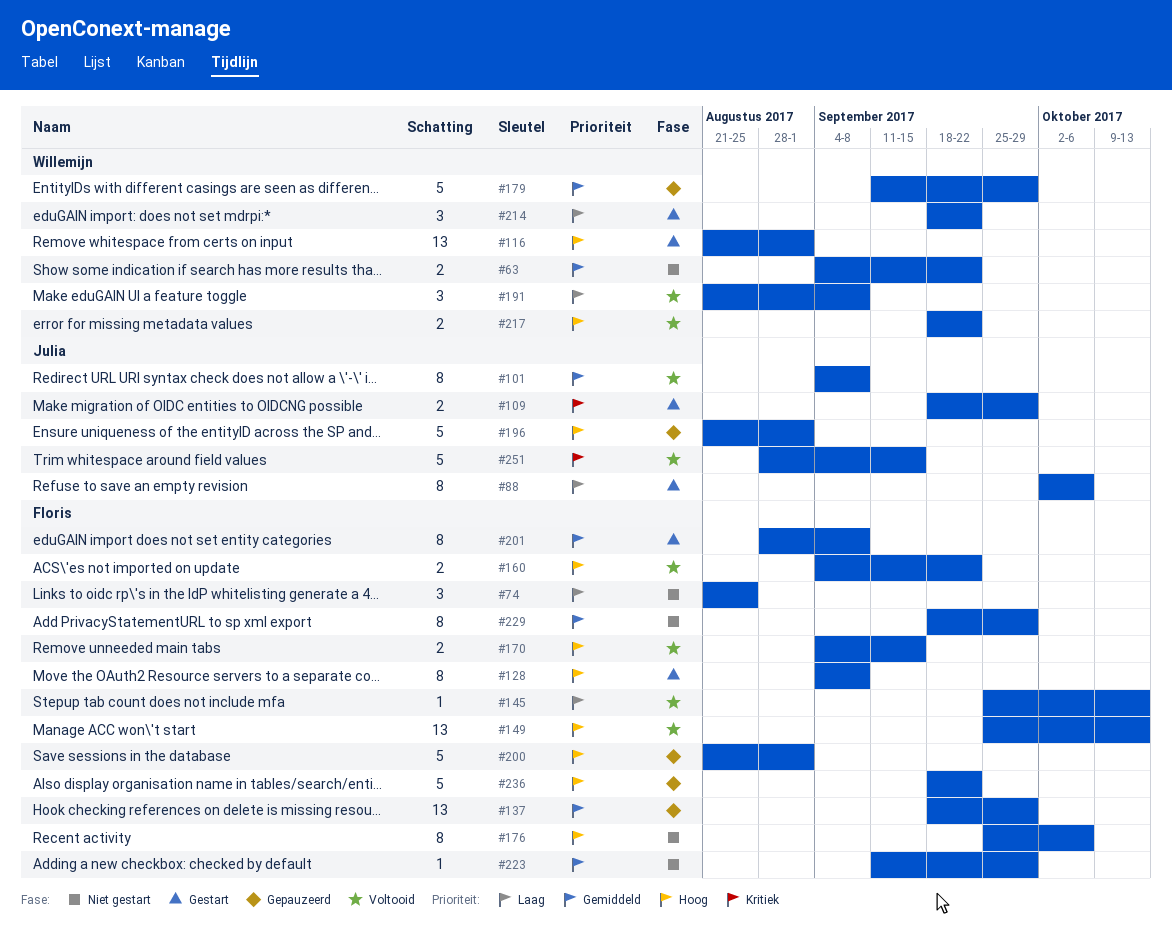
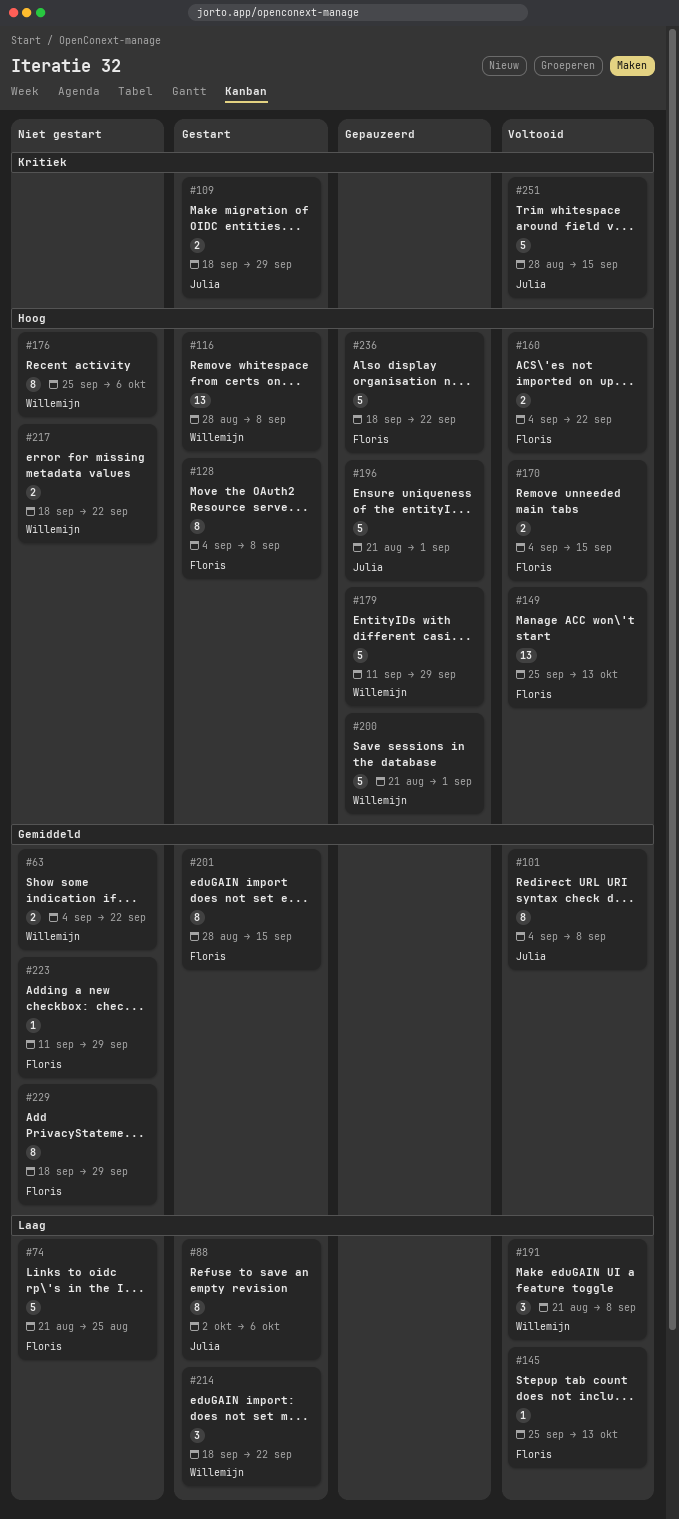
#74, estimate: 3 -> 5
#116, start: Aug 21 -> Aug 28
#116, due: Sep 1 -> Sep 8
#137: present -> none
#176, owner: Floris -> Willemijn
#179, priority: Gemiddeld -> Hoog
#200, owner: Floris -> Willemijn
#201, due: Sep 8 -> Sep 15
#217, status: Voltooid -> Niet gestart

